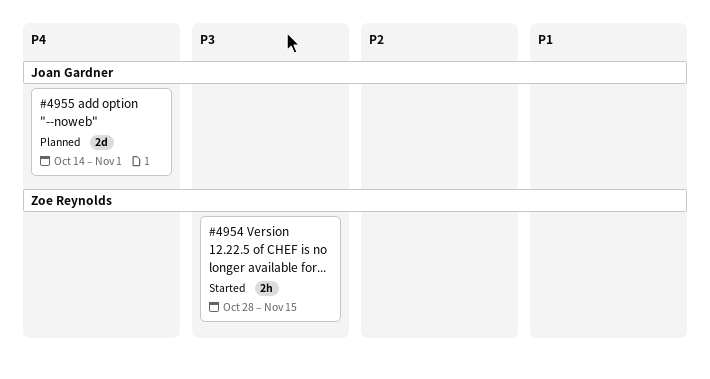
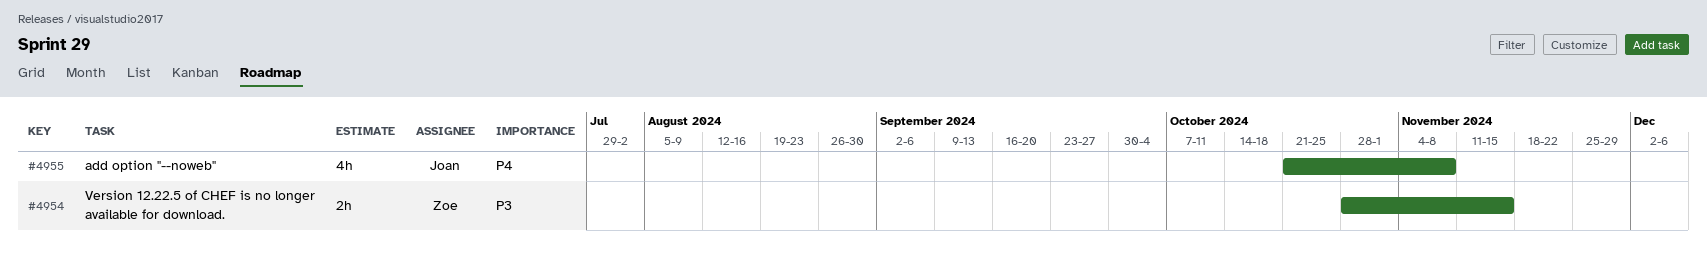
#4955, estimate: 2d -> 4h
#4955, start: Oct 14 -> Oct 21
#4955, due: Nov 1 -> Nov 8

